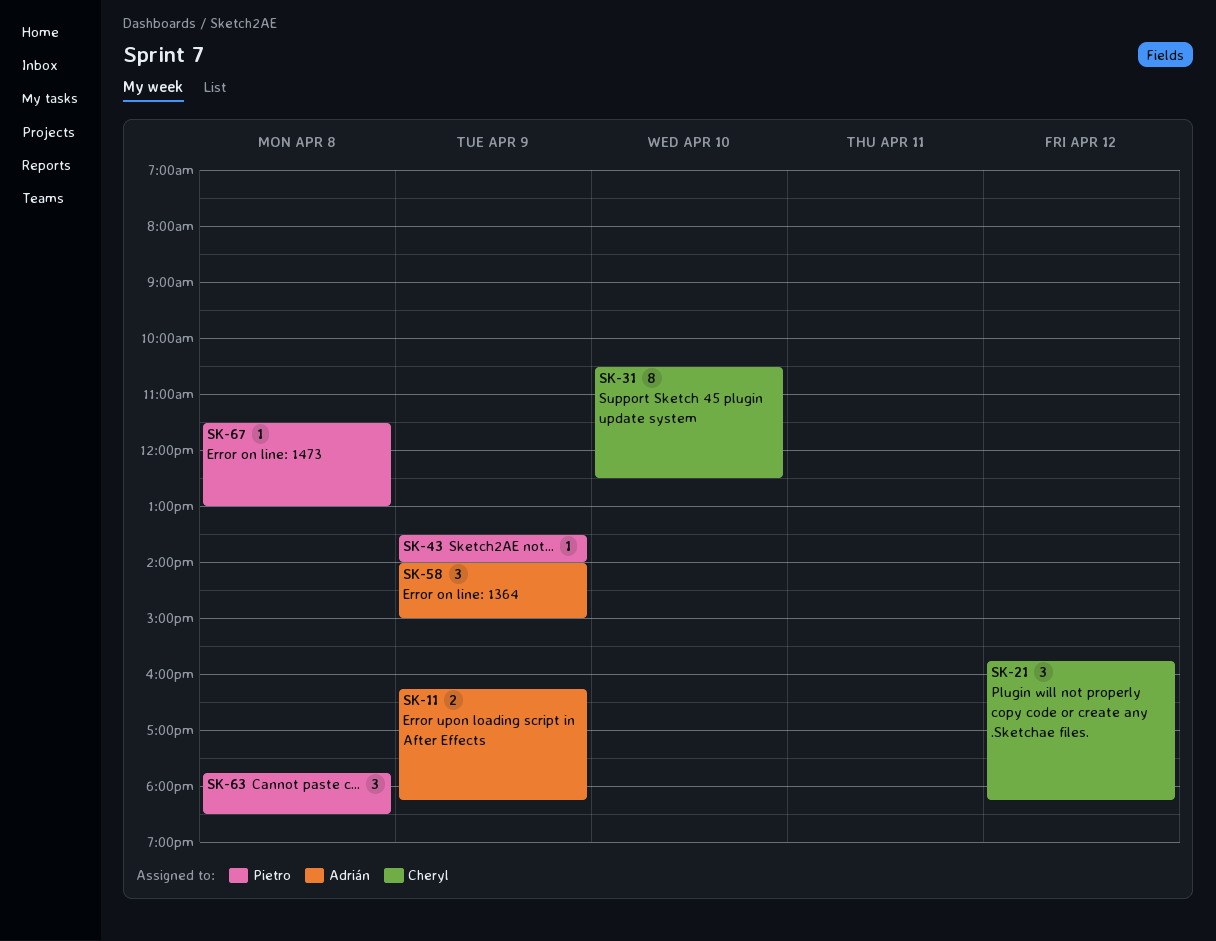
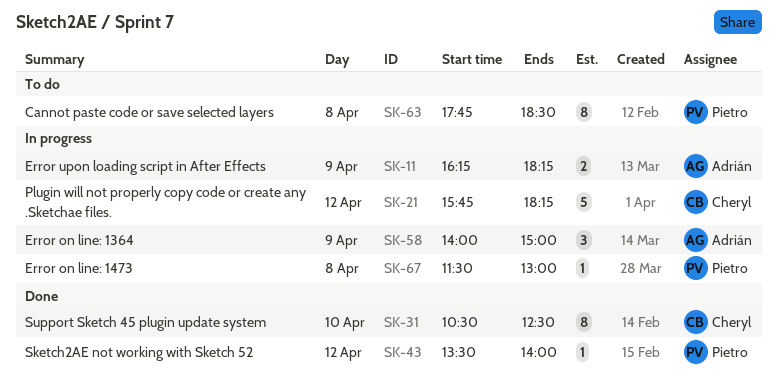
SK-21, estimate: 3 -> 5
SK-43, day: Apr 9 -> Apr 12
SK-63, estimate: 3 -> 8

